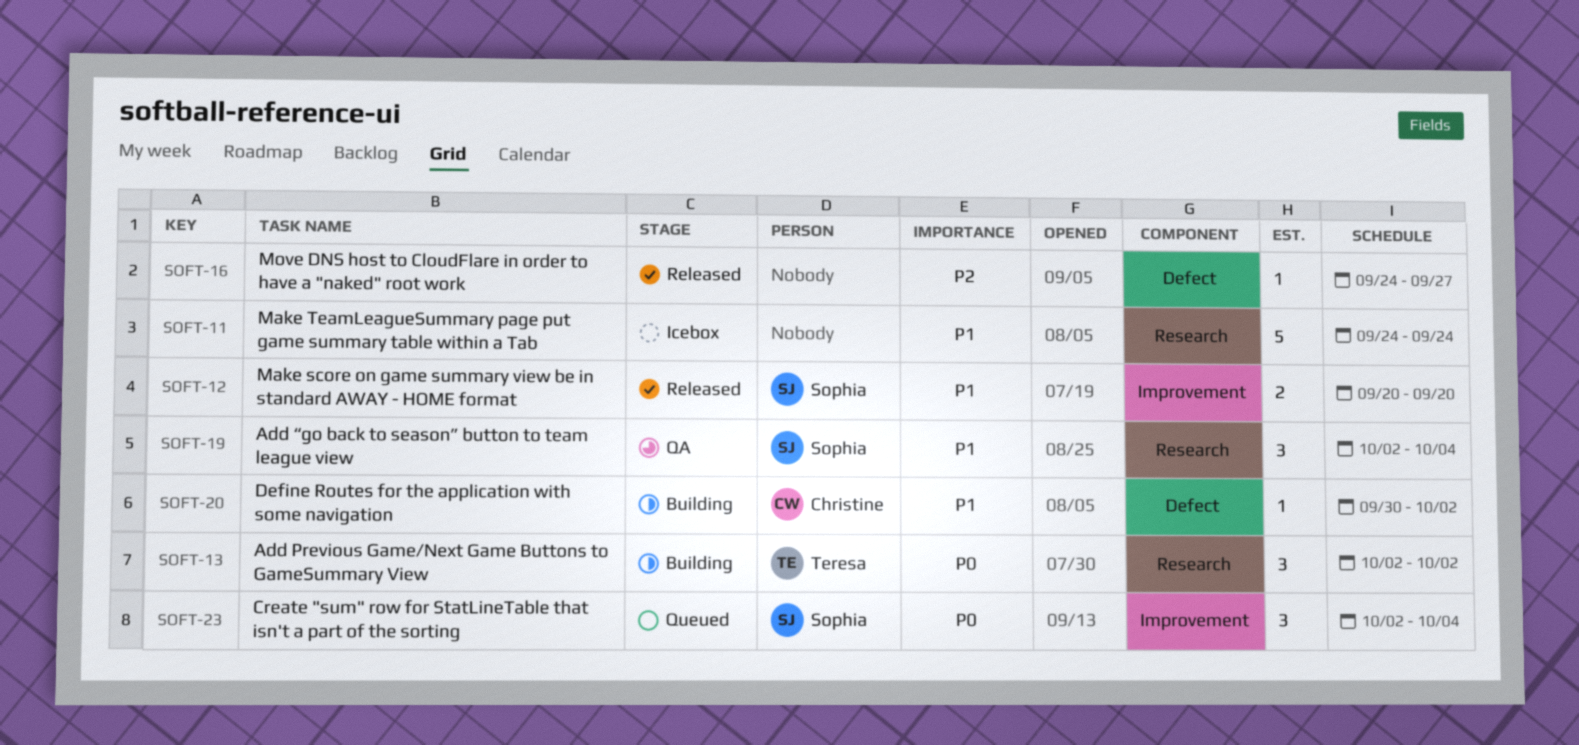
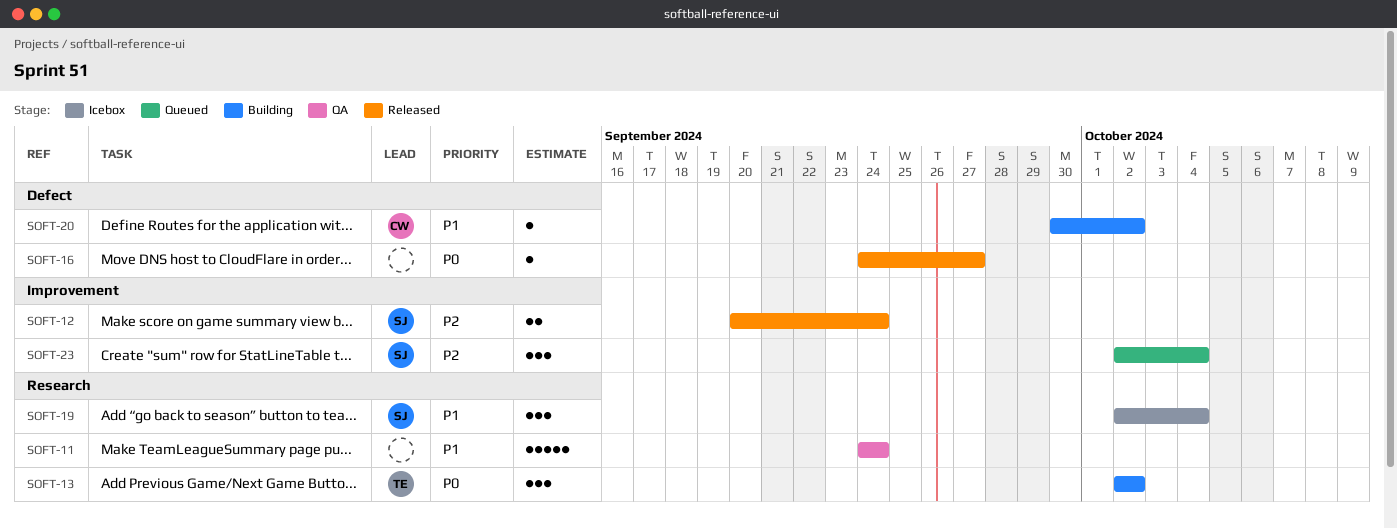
SOFT-11, status: Icebox -> QA
SOFT-12, priority: P1 -> P2
SOFT-12, due: Sep 20 -> Sep 24
SOFT-16, priority: P2 -> P0
SOFT-19, status: QA -> Icebox
SOFT-23, priority: P0 -> P2

